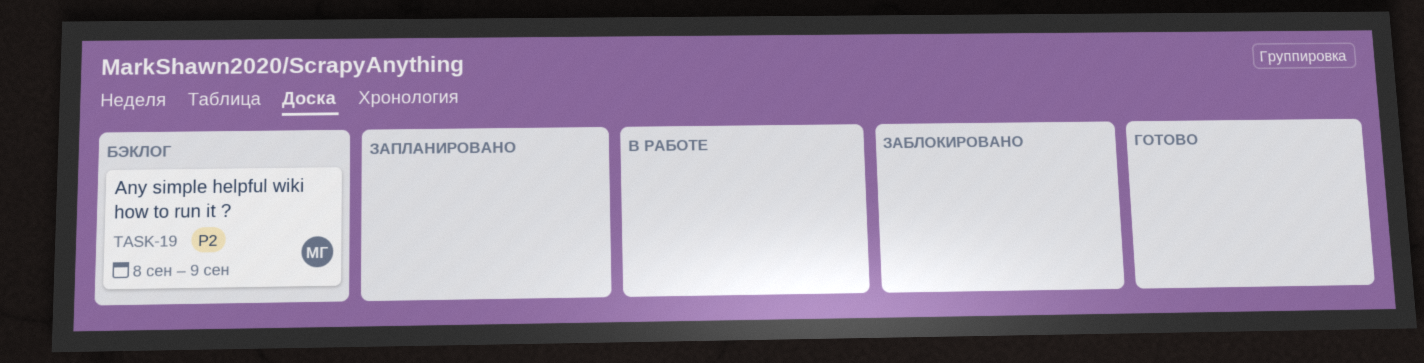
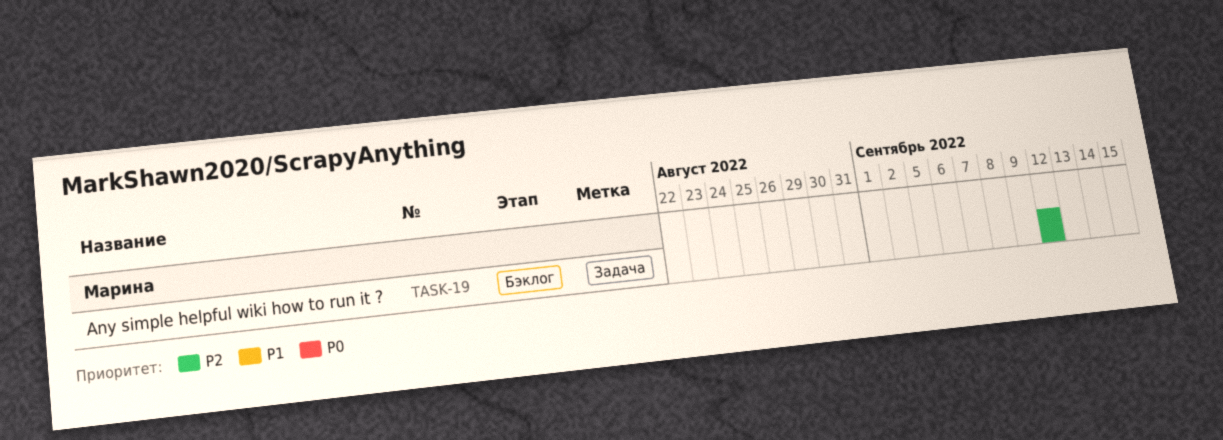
TASK-19, start: Sep 8 -> Sep 12
TASK-19, due: Sep 9 -> Sep 12

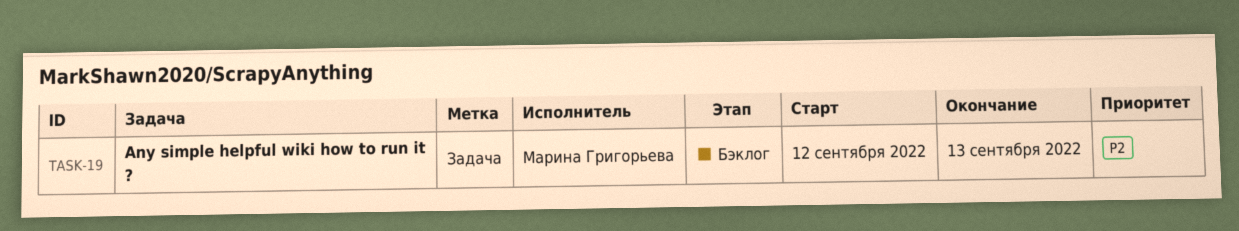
TASK-19, due: Sep 12 -> Sep 13

